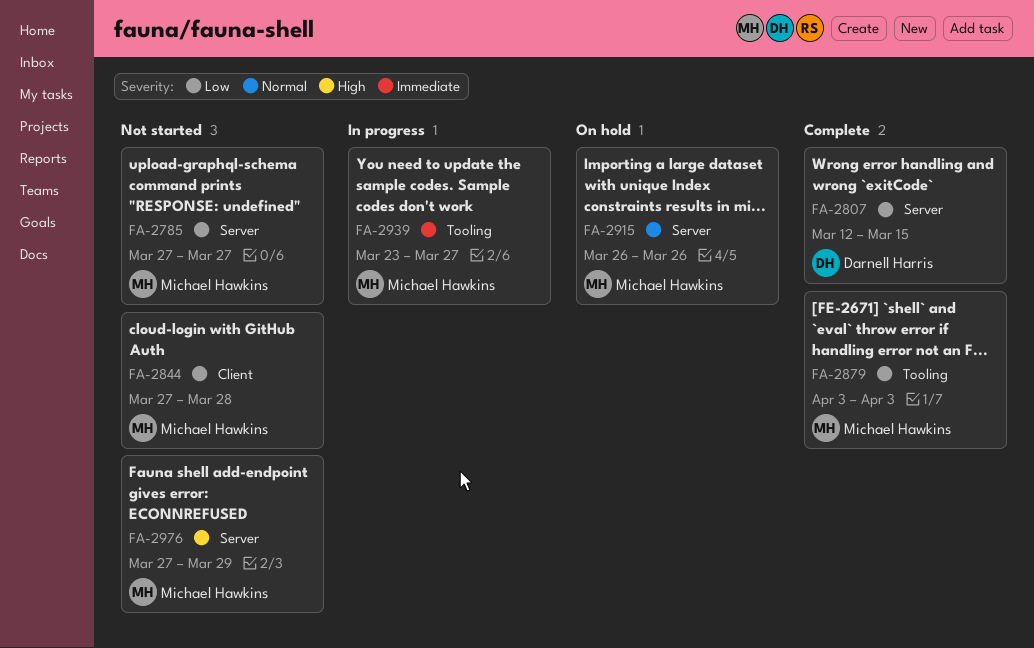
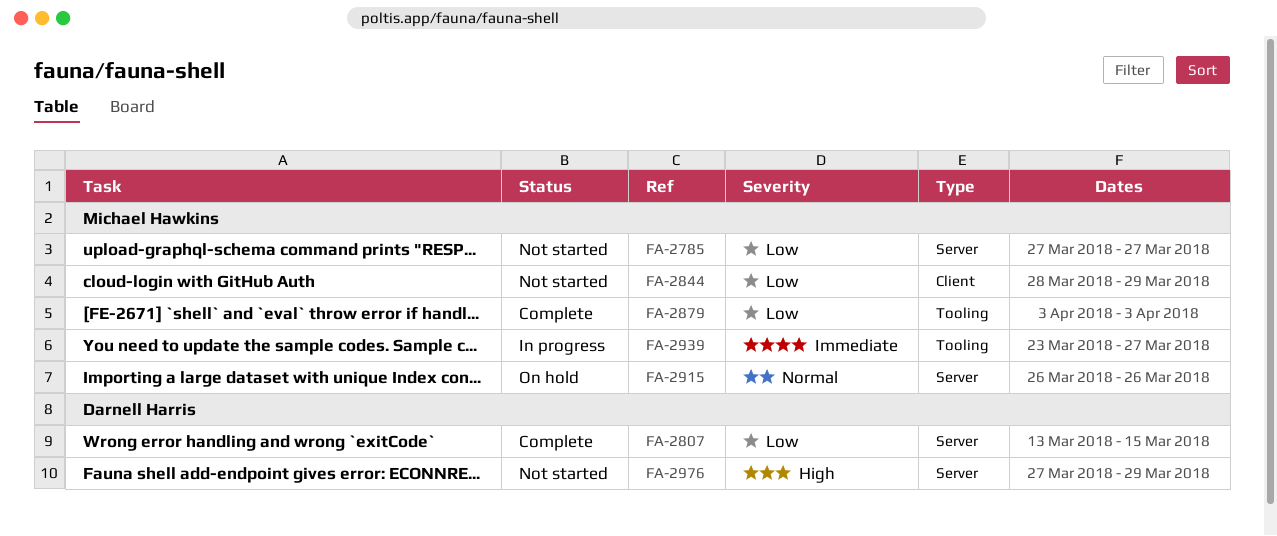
FA-2807, start: Mar 12 -> Mar 13
FA-2844, start: Mar 27 -> Mar 28
FA-2844, due: Mar 28 -> Mar 29
FA-2976, owner: Michael Hawkins -> Darnell Harris

